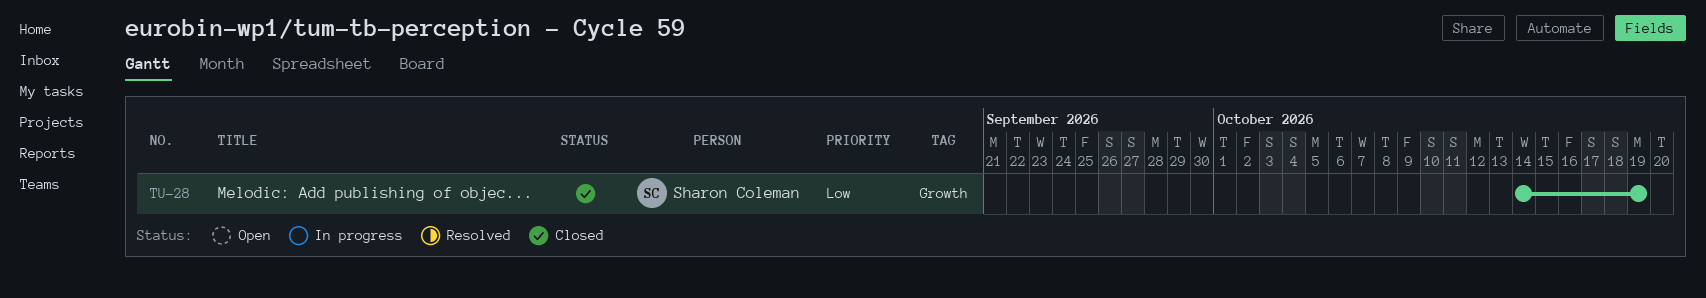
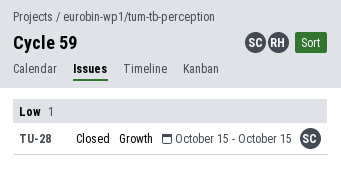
TU-28, start: Oct 14 -> Oct 15
TU-28, due: Oct 19 -> Oct 15

